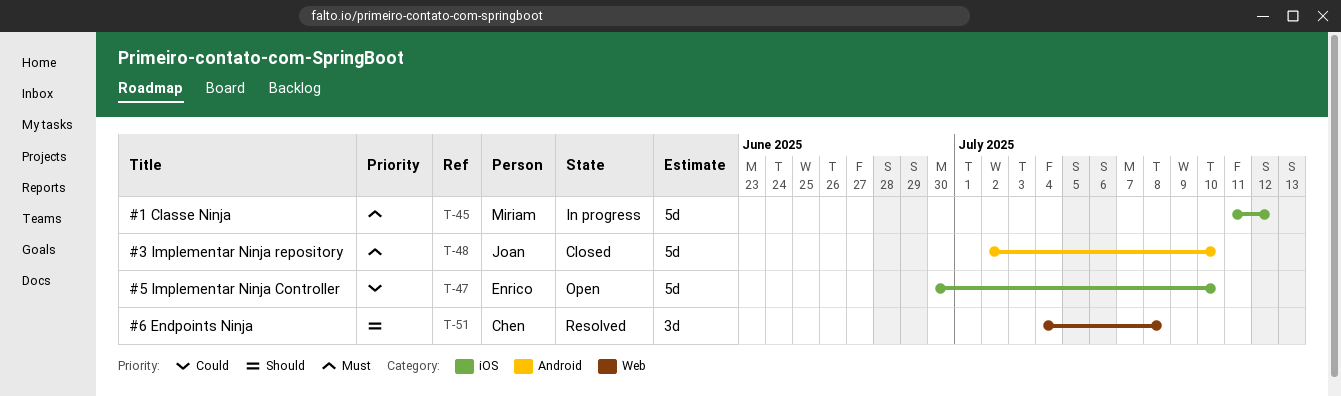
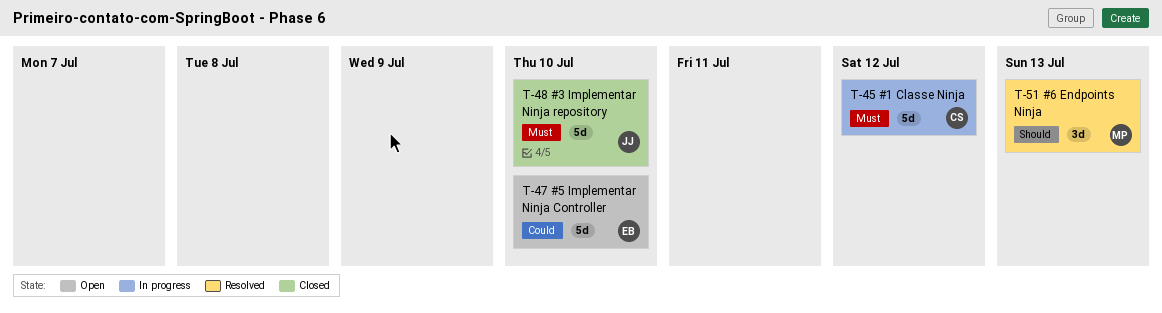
T-45, owner: Miriam -> Chen
T-51, owner: Chen -> Miriam
T-51, due: Jul 8 -> Jul 13

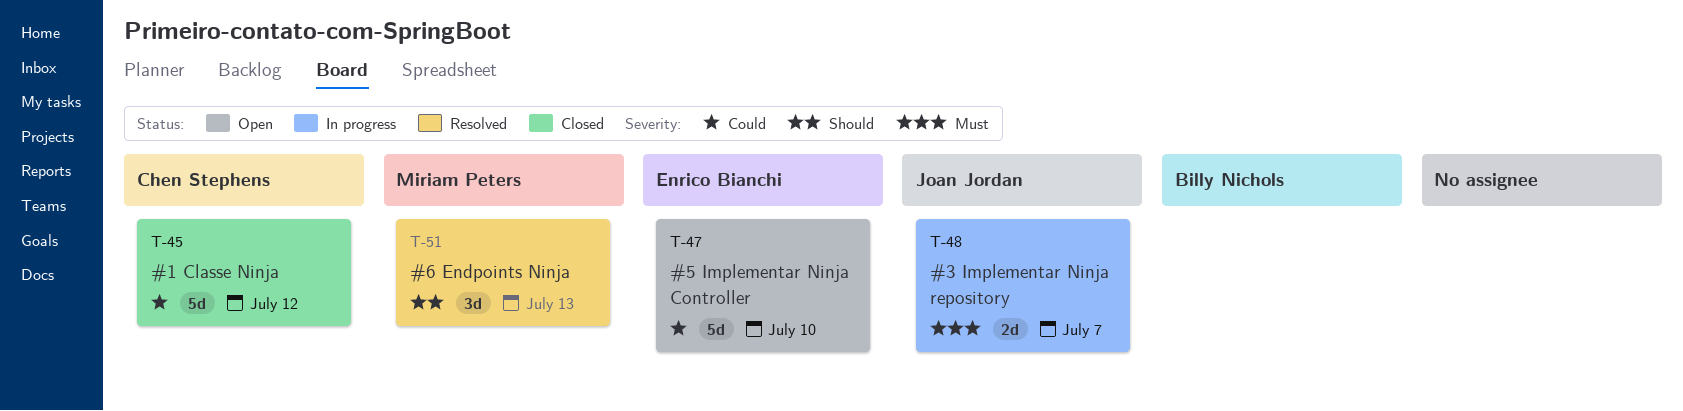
T-45, status: In progress -> Closed
T-45, priority: Must -> Could
T-48, status: Closed -> In progress
T-48, estimate: 5d -> 2d
T-48, due: Jul 10 -> Jul 7

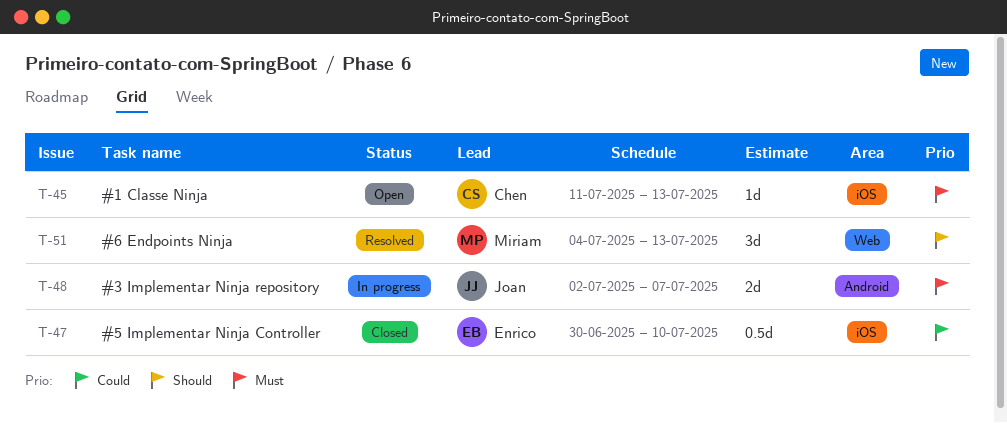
T-45, status: Closed -> Open
T-45, priority: Could -> Must
T-45, estimate: 5d -> 1d
T-45, due: Jul 12 -> Jul 13
T-47, status: Open -> Closed
T-47, estimate: 5d -> 0.5d

